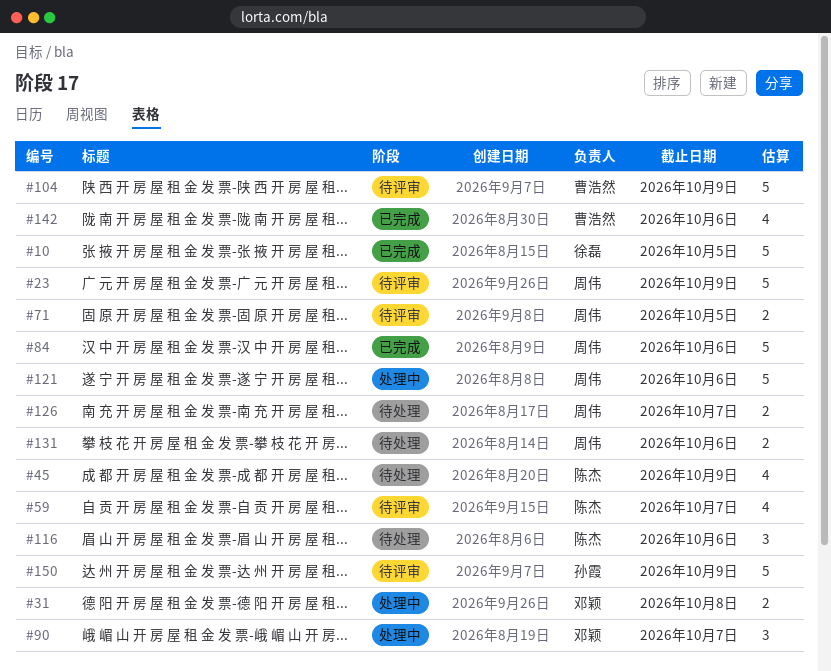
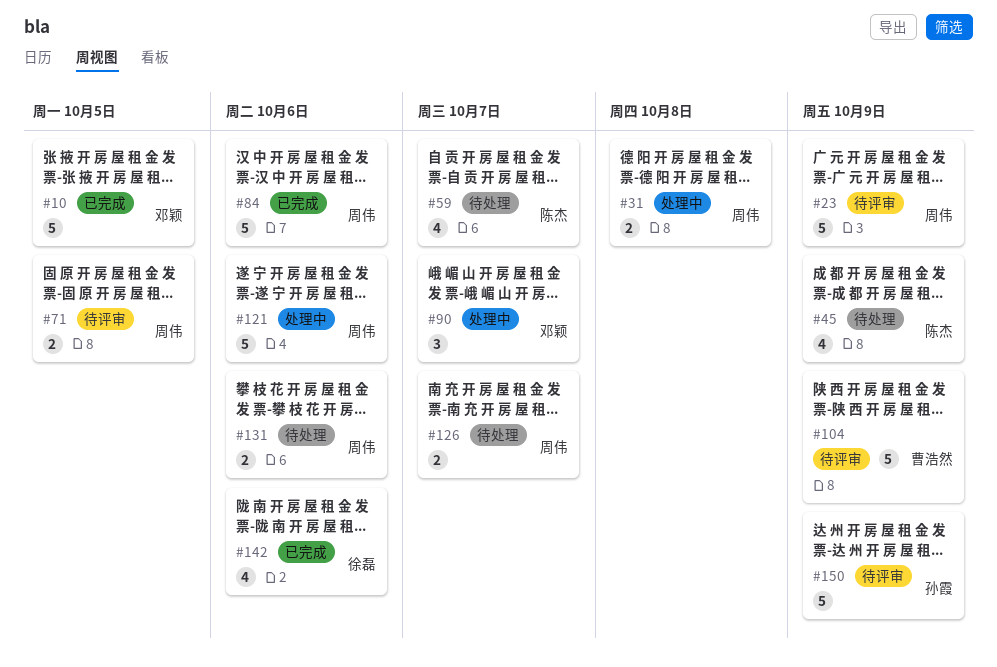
#10, owner: 徐磊 -> 邓颖
#31, owner: 邓颖 -> 周伟
#59, status: 待评审 -> 待处理
#116: present -> none
#142, owner: 曹浩然 -> 徐磊

